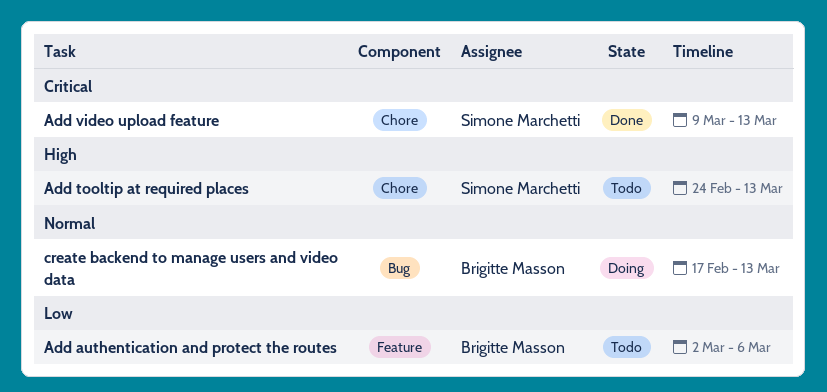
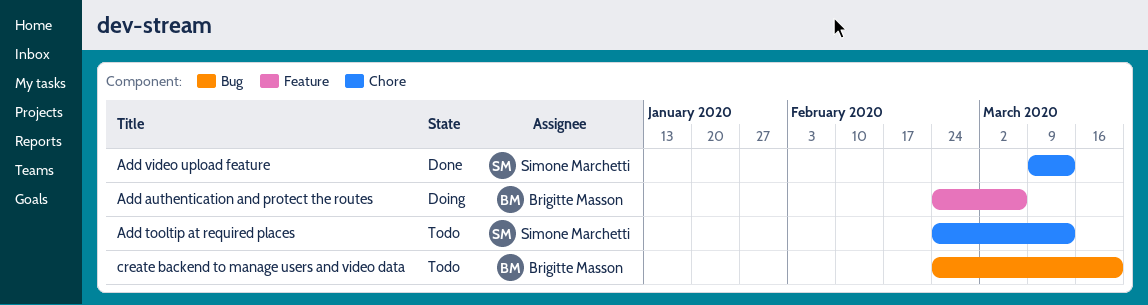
Add authentication and protect the routes, status: Todo -> Doing
Add authentication and protect the routes, start: Mar 2 -> Feb 24
create backend to manage users and video data, status: Doing -> Todo
create backend to manage users and video data, start: Feb 17 -> Feb 24
create backend to manage users and video data, due: Mar 13 -> Mar 20

